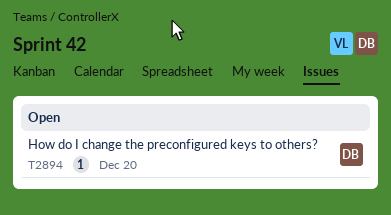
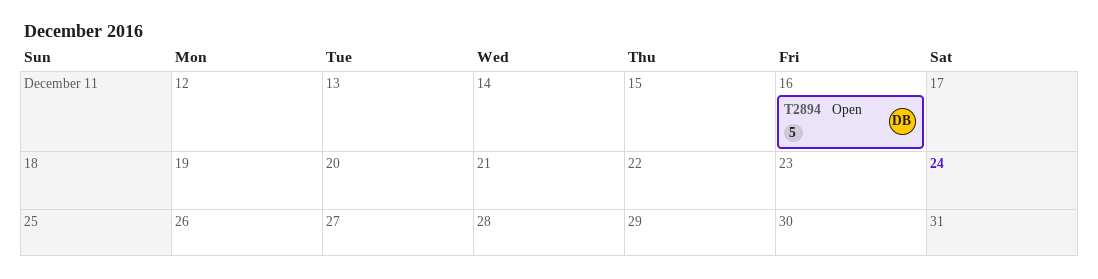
T2894, estimate: 1 -> 5
T2894, due: Dec 20 -> Dec 16

